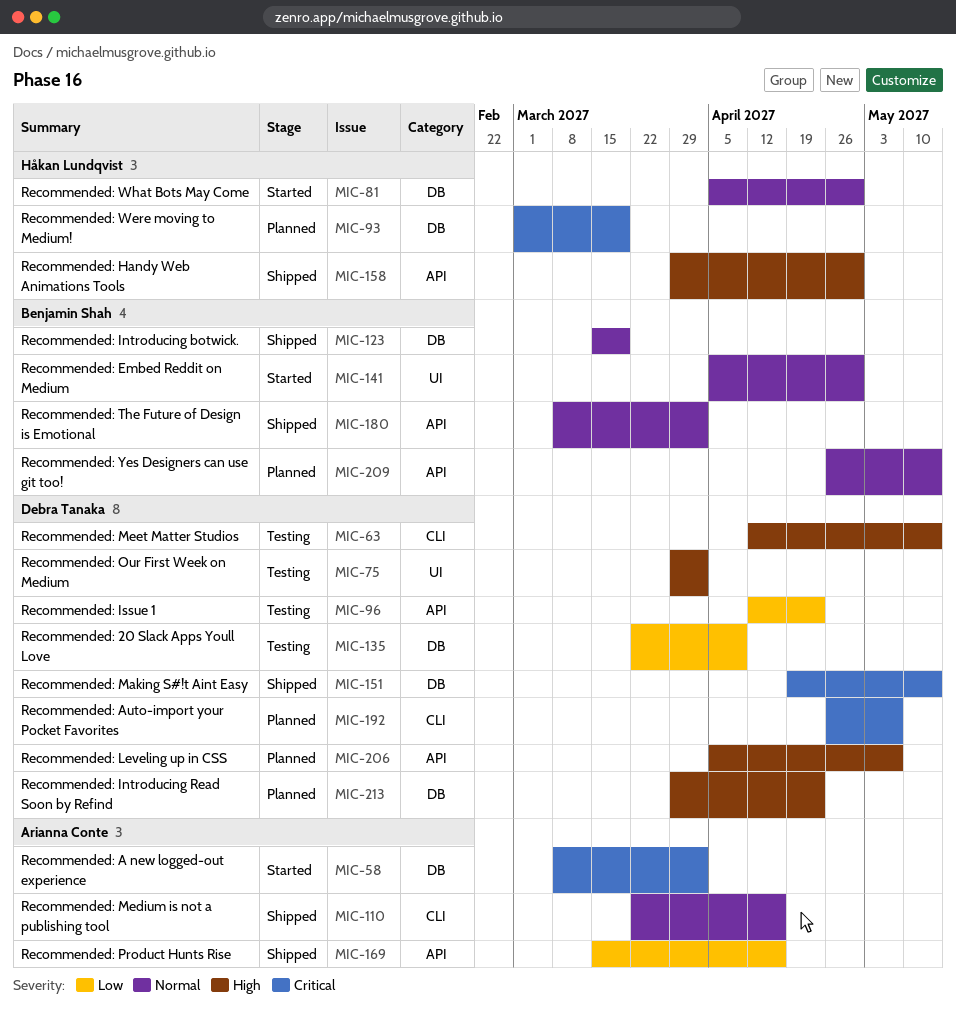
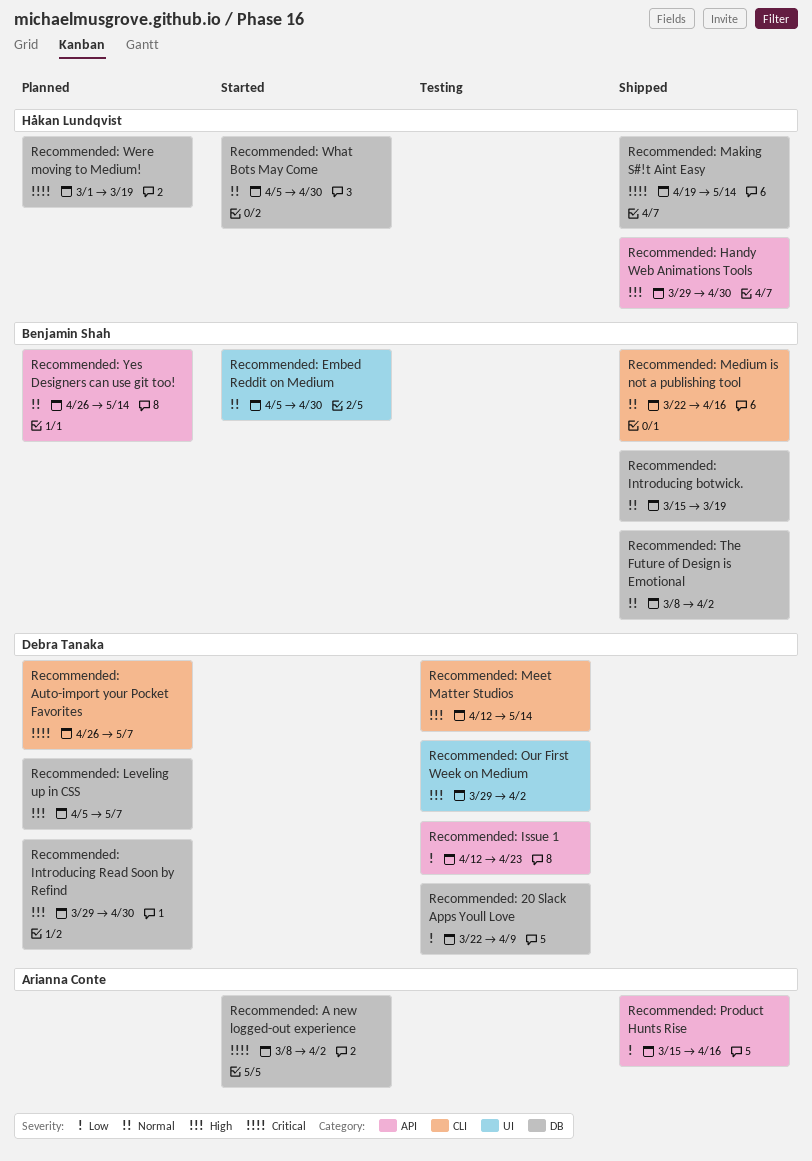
Recommended: Introducing Read Soon by Refind, due: Apr 23 -> Apr 30
Recommended: Leveling up in CSS, label: API -> DB
Recommended: Making S#!t Aint Easy, owner: Debra Tanaka -> Håkan Lundqvist
Recommended: Medium is not a publishing tool, owner: Arianna Conte -> Benjamin Shah
Recommended: The Future of Design is Emotional, label: API -> DB

